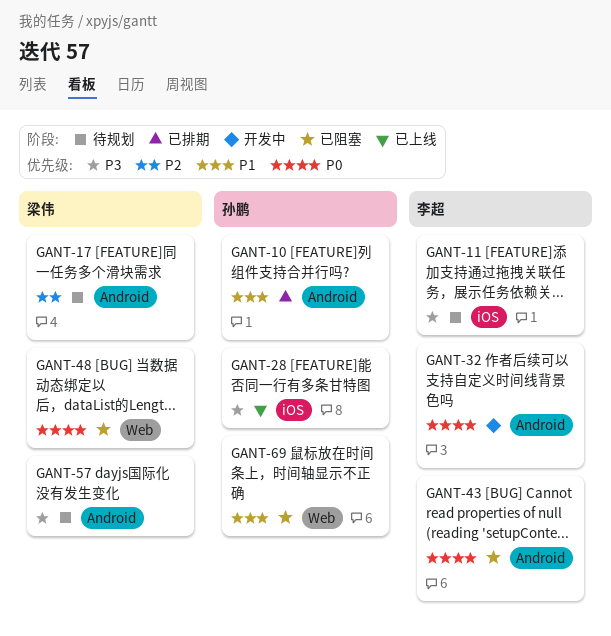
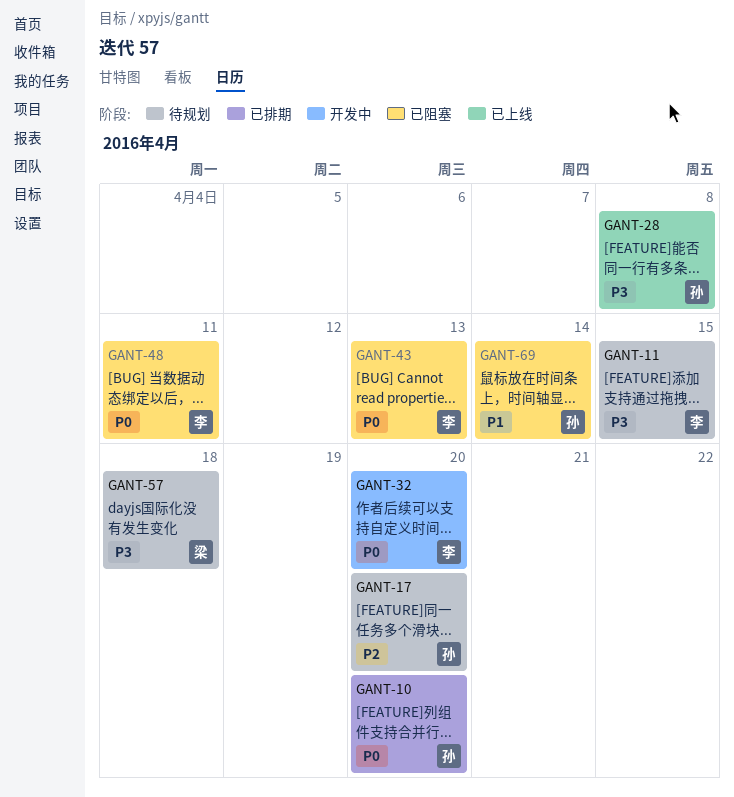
GANT-10, priority: P1 -> P0
GANT-17, owner: 梁伟 -> 孙鹏
GANT-48, owner: 梁伟 -> 李超

